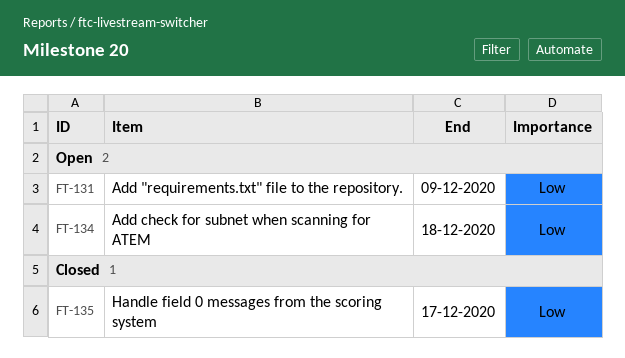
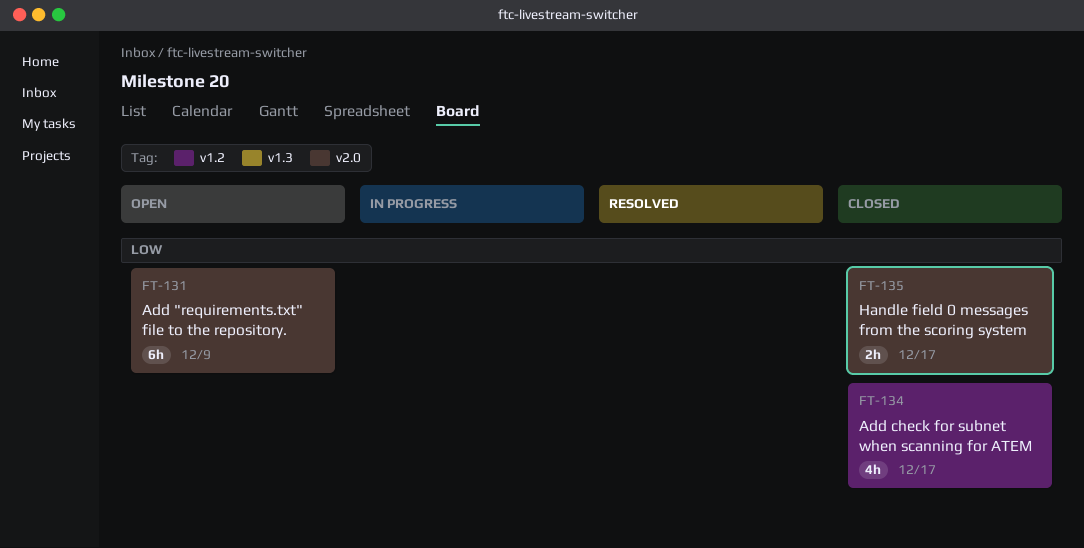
FT-134, status: Open -> Closed
FT-134, due: Dec 18 -> Dec 17

